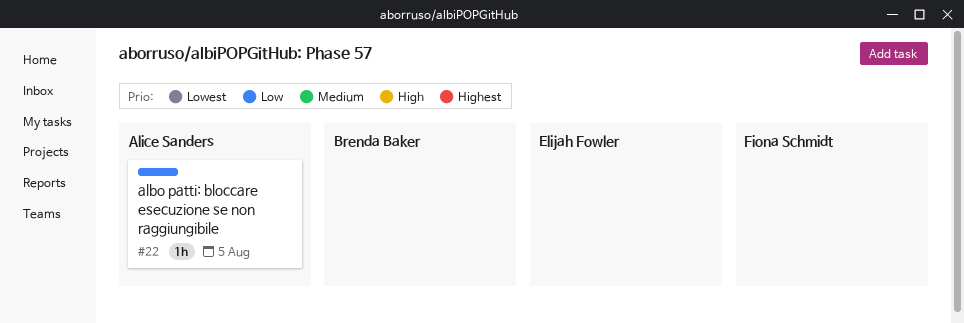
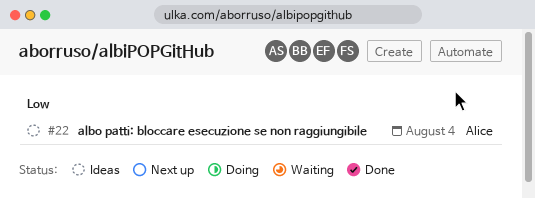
#22, due: Aug 5 -> Aug 4

